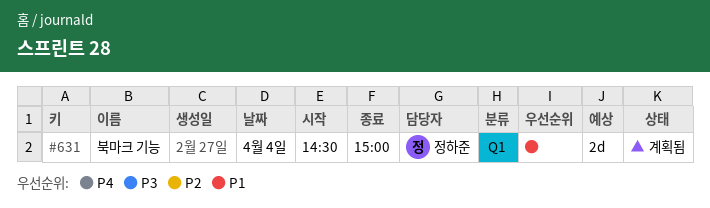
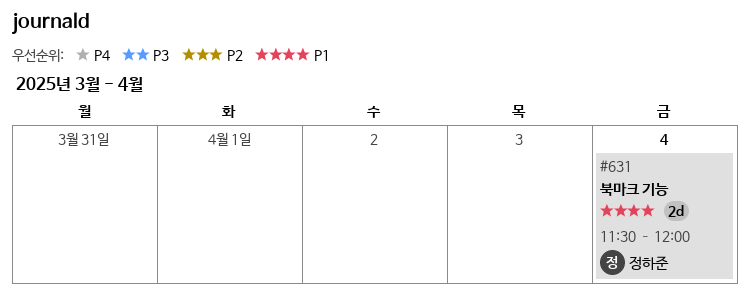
#631, begins: 14:30 -> 11:30
#631, ends: 15:00 -> 12:00

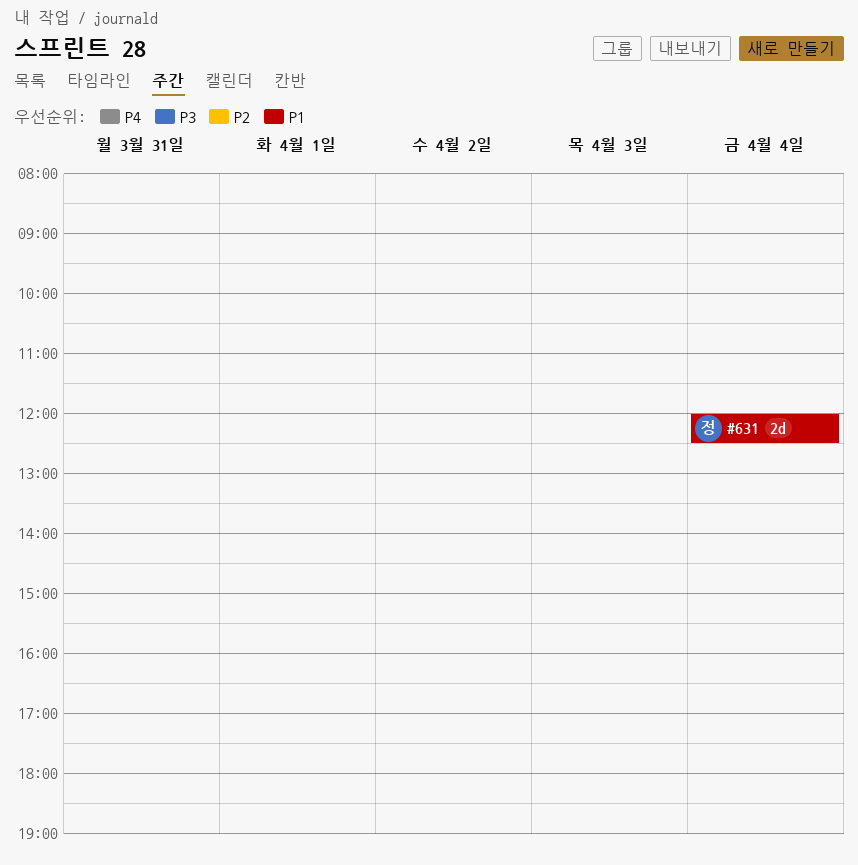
#631, begins: 11:30 -> 12:00
#631, ends: 12:00 -> 12:30

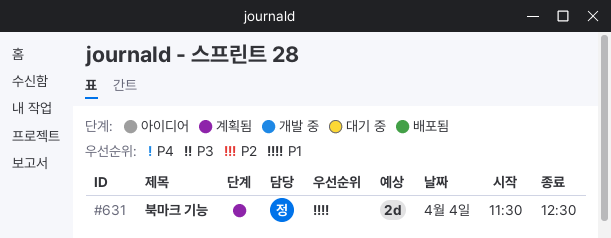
#631, begins: 12:00 -> 11:30

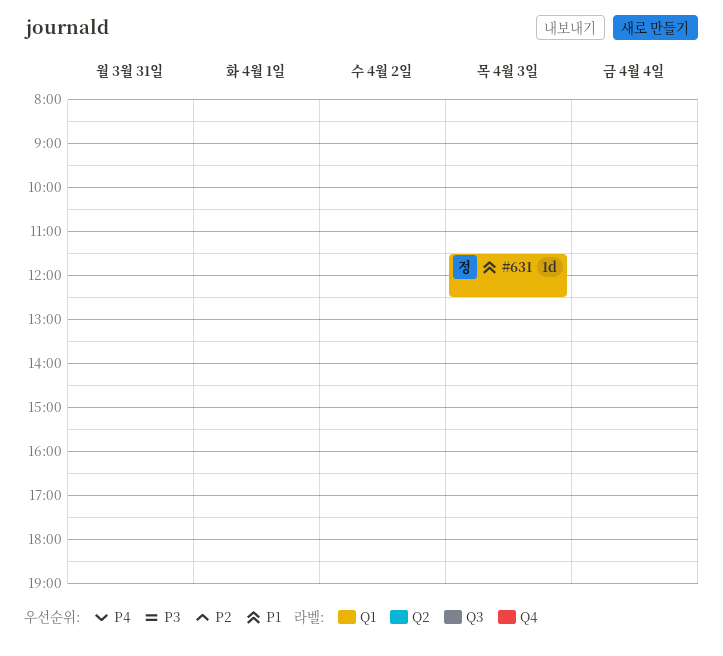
#631, estimate: 2d -> 1d
#631, day: Apr 4 -> Apr 3

